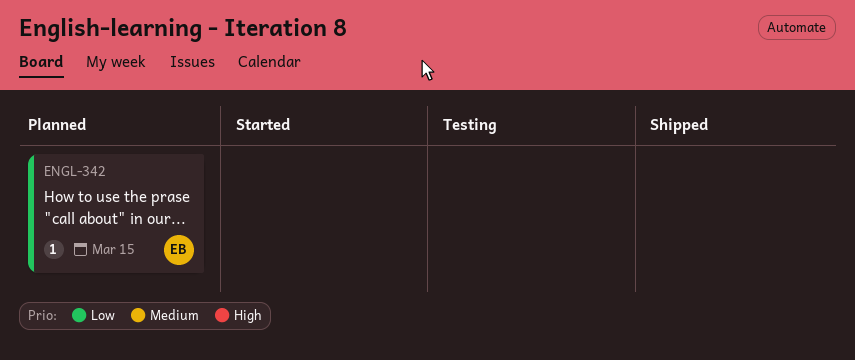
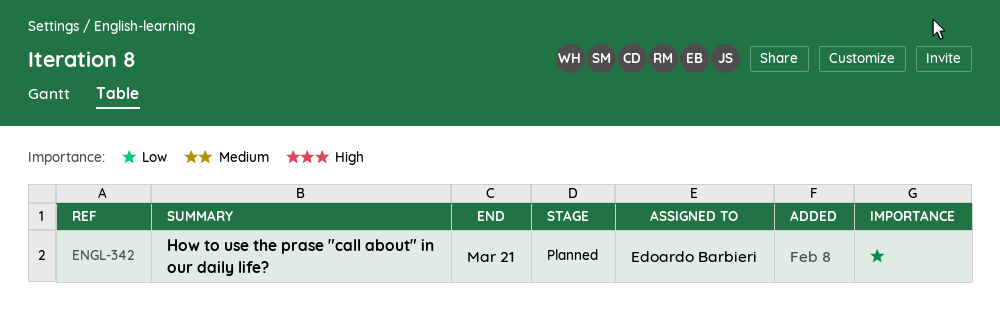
ENGL-342, due: Mar 15 -> Mar 21

